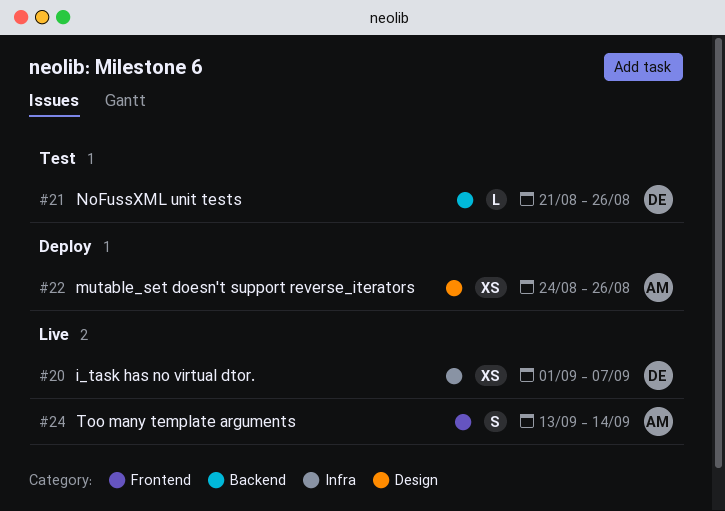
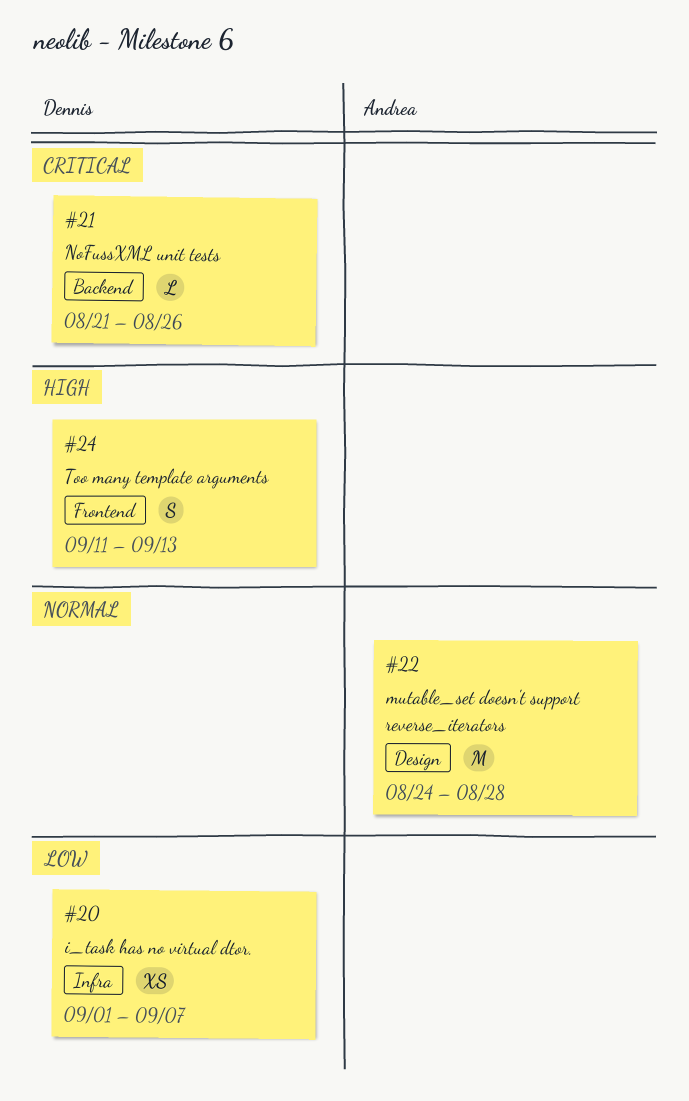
#22, estimate: XS -> M
#22, due: Aug 26 -> Aug 28
#24, owner: Andrea -> Dennis
#24, start: Sep 13 -> Sep 11
#24, due: Sep 14 -> Sep 13

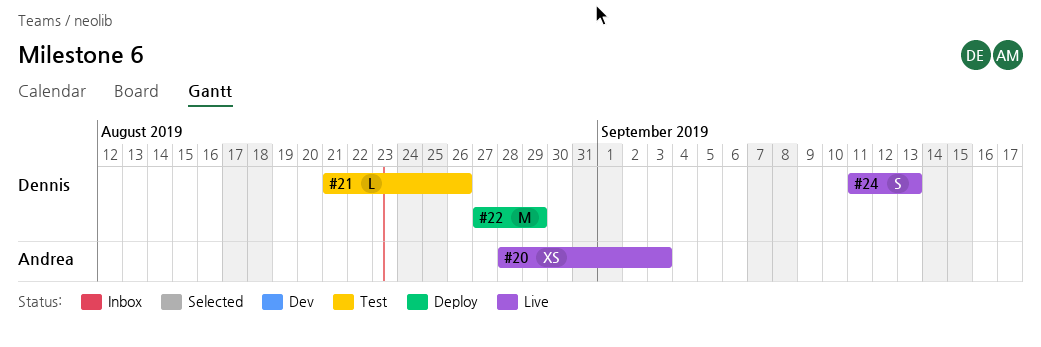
#20, owner: Dennis -> Andrea
#20, start: Sep 1 -> Aug 28
#20, due: Sep 7 -> Sep 3
#22, owner: Andrea -> Dennis
#22, start: Aug 24 -> Aug 27
#22, due: Aug 28 -> Aug 29

